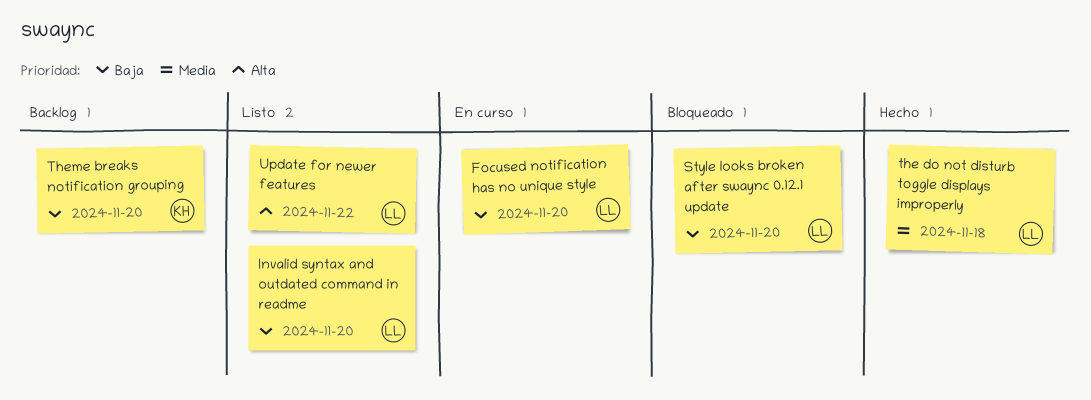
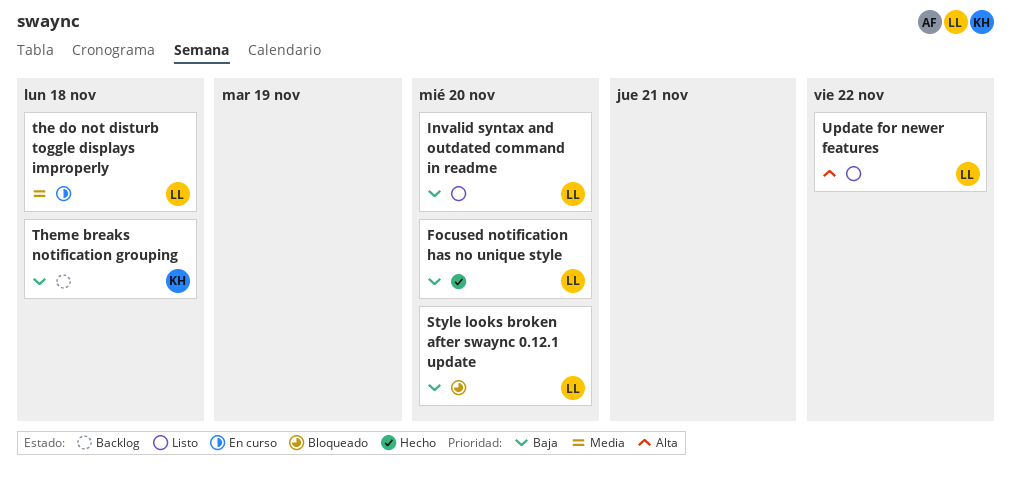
Focused notification has no unique style, status: En curso -> Hecho
the do not disturb toggle displays improperly, status: Hecho -> En curso
Theme breaks notification grouping, due: Nov 20 -> Nov 18

